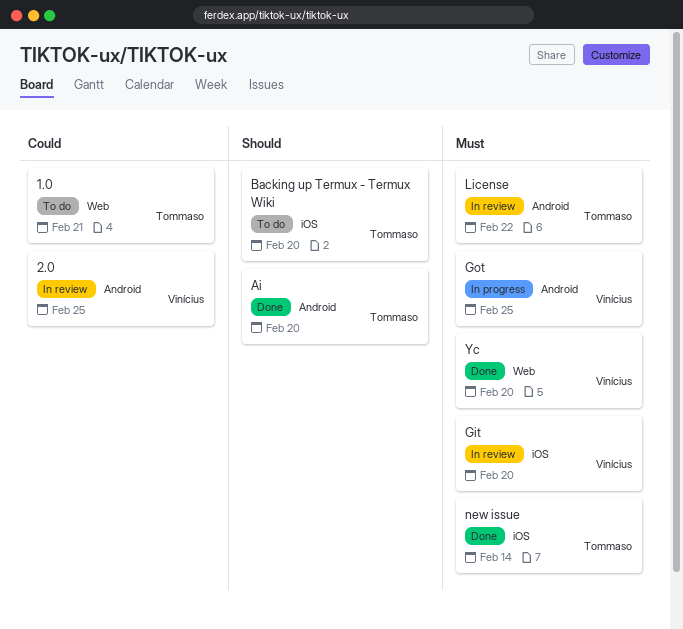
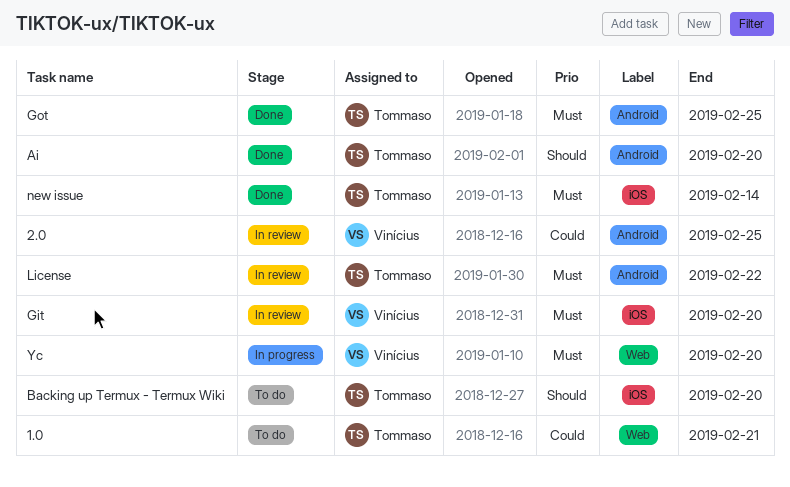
Got, status: In progress -> Done
Got, owner: Vinícius -> Tommaso
Yc, status: Done -> In progress

